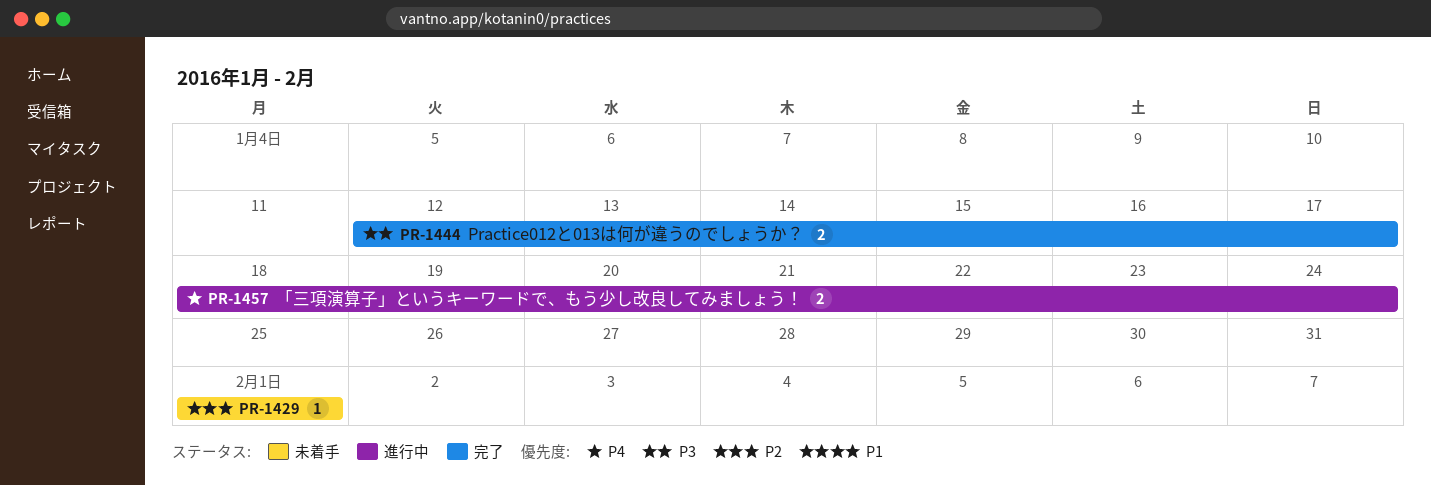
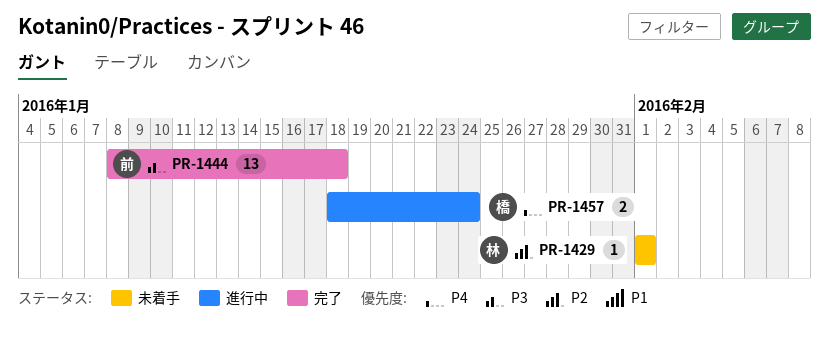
PR-1444, estimate: 2 -> 13
PR-1444, start: Jan 12 -> Jan 8
PR-1444, due: Jan 17 -> Jan 18

